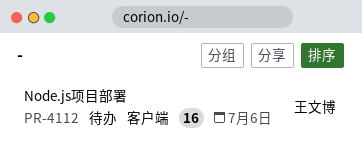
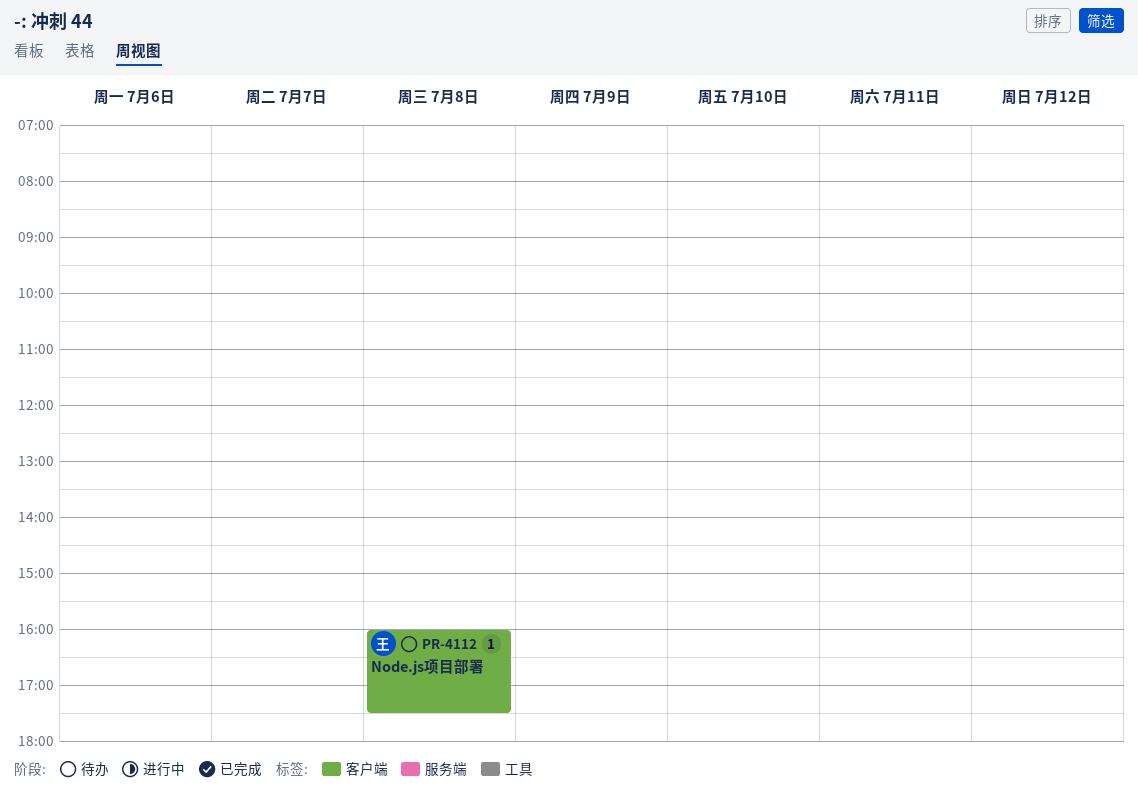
PR-4112, estimate: 16 -> 1
PR-4112, day: Jul 6 -> Jul 8

